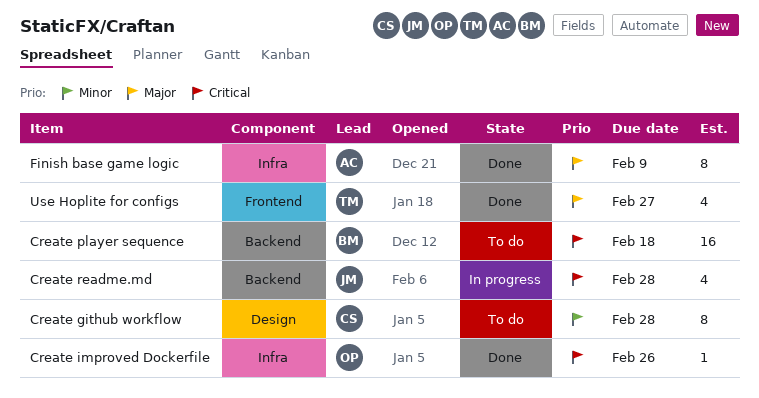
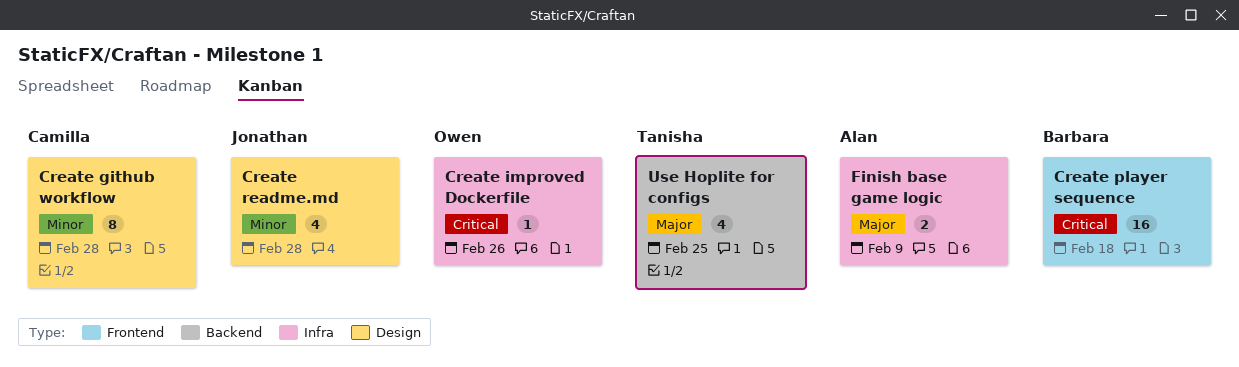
Create player sequence, label: Backend -> Frontend
Create readme.md, priority: Critical -> Minor
Create readme.md, label: Backend -> Design
Finish base game logic, estimate: 8 -> 2
Use Hoplite for configs, label: Frontend -> Backend
Use Hoplite for configs, due: Feb 27 -> Feb 25

